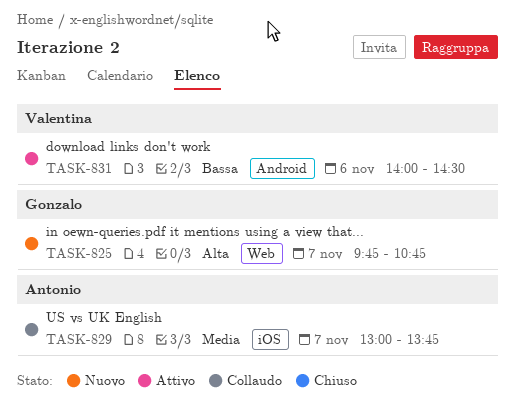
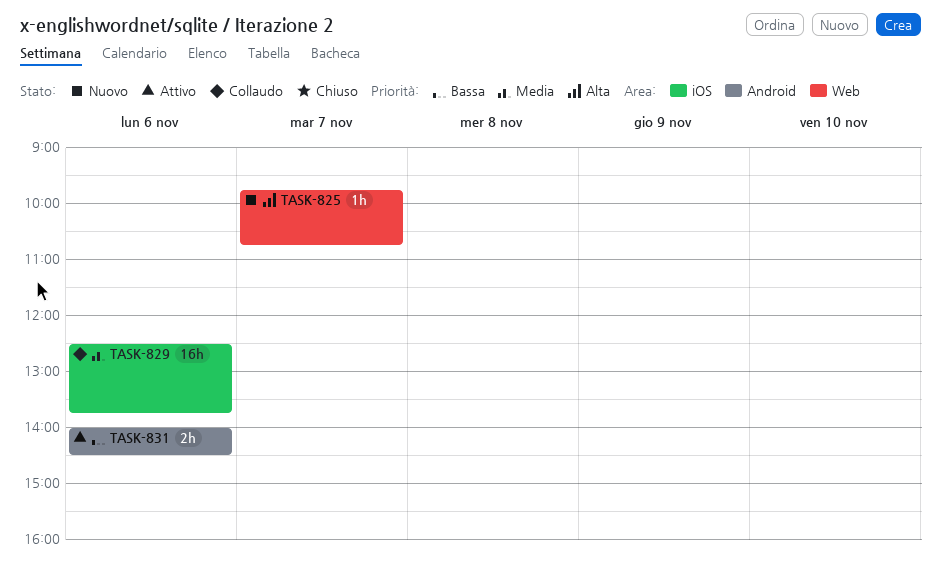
TASK-829, day: Nov 7 -> Nov 6
TASK-829, begins: 13:00 -> 12:30

